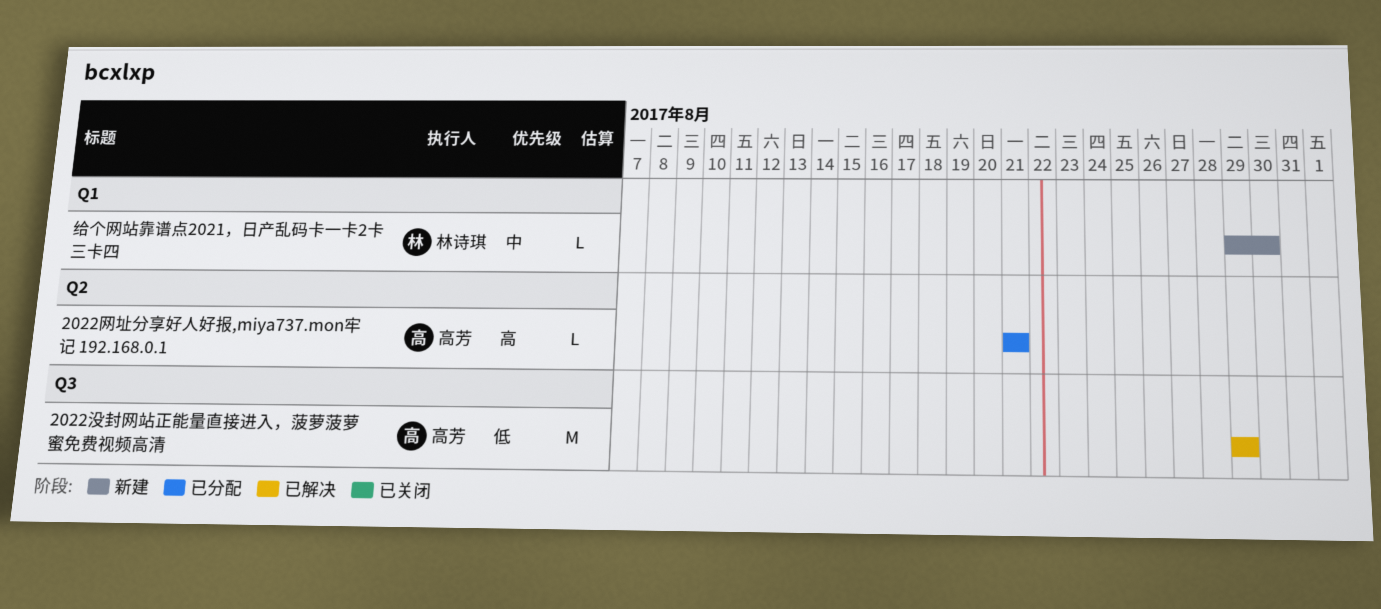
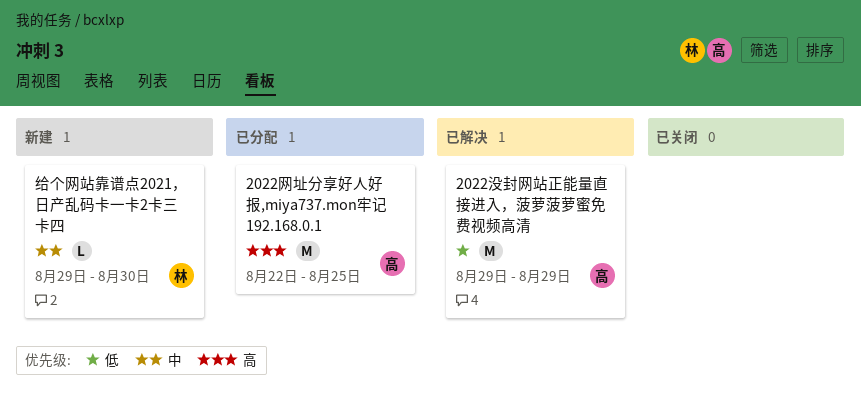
2022网址分享好人好报,miya737.mon牢记 192.168.0.1, estimate: L -> M
2022网址分享好人好报,miya737.mon牢记 192.168.0.1, start: Aug 21 -> Aug 22
2022网址分享好人好报,miya737.mon牢记 192.168.0.1, due: Aug 21 -> Aug 25

